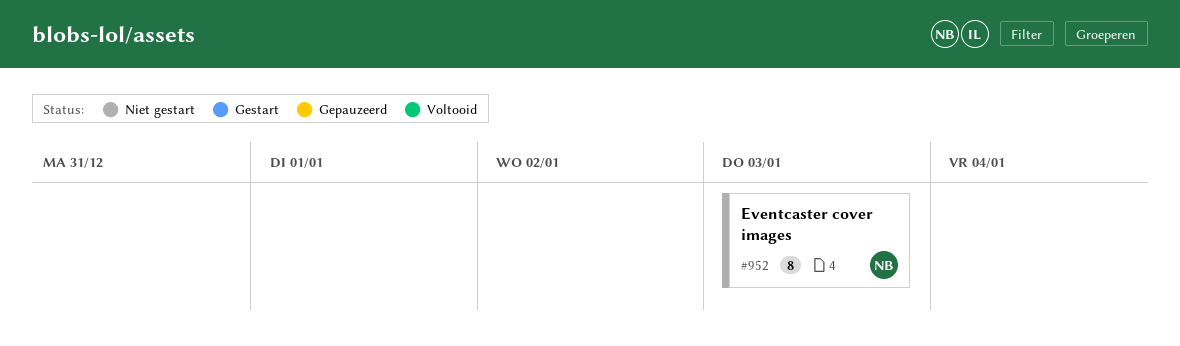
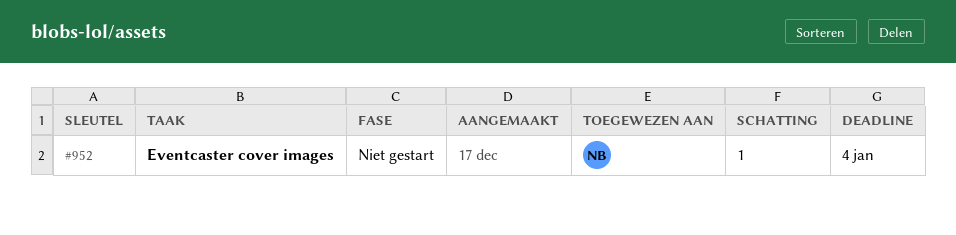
#952, estimate: 8 -> 1
#952, due: Jan 3 -> Jan 4

